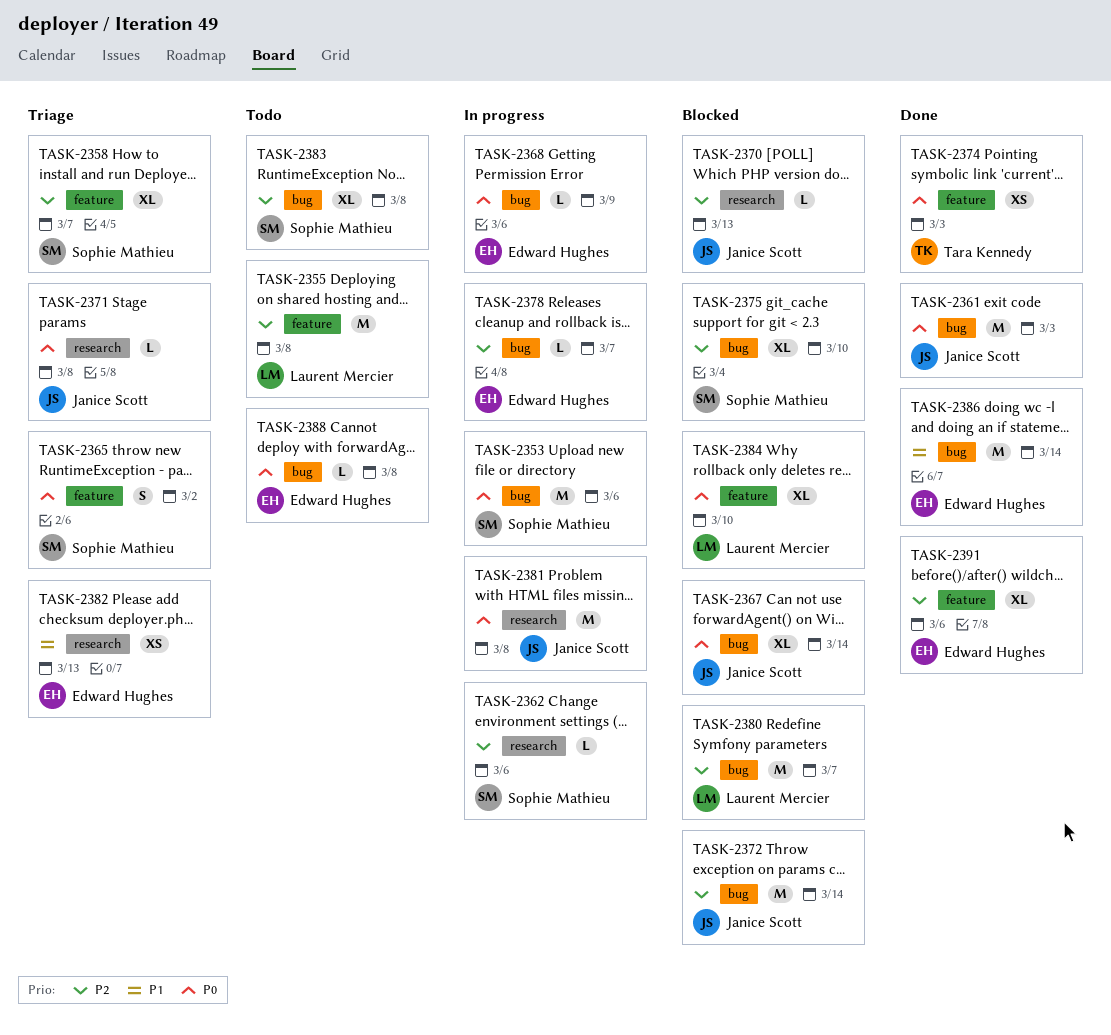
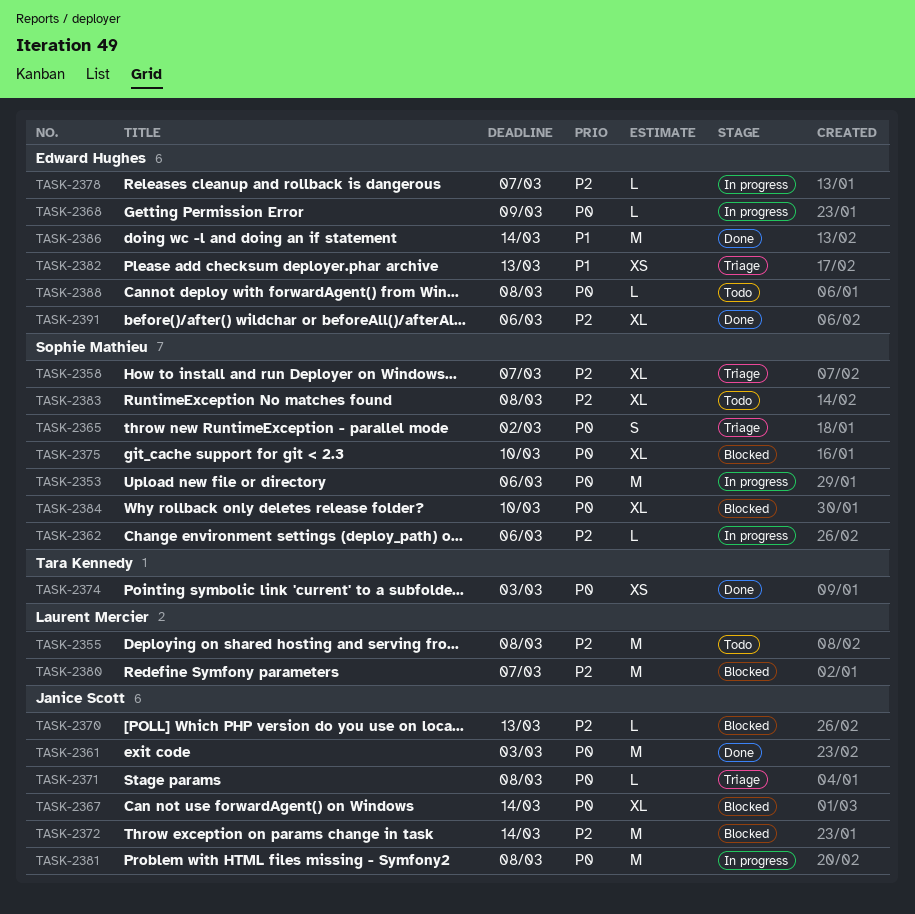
TASK-2375, priority: P2 -> P0
TASK-2384, owner: Laurent Mercier -> Sophie Mathieu

